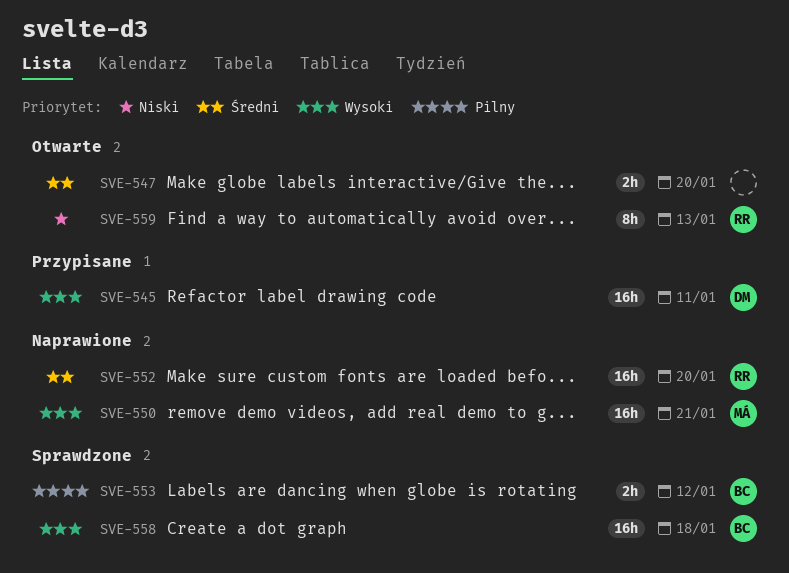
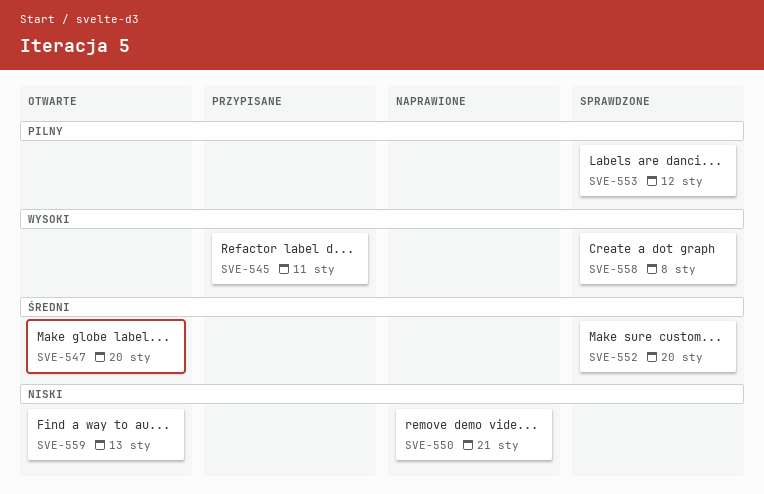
SVE-550, priority: Wysoki -> Niski
SVE-552, status: Naprawione -> Sprawdzone
SVE-558, due: Jan 18 -> Jan 8

